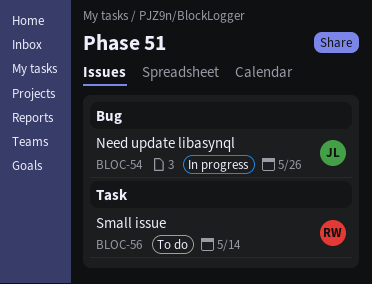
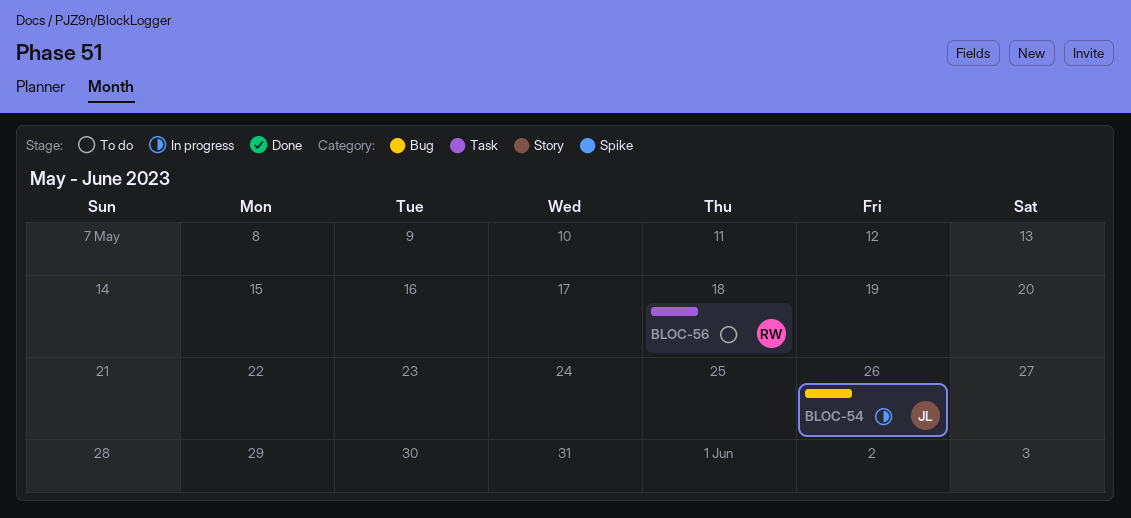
BLOC-56, due: May 14 -> May 18

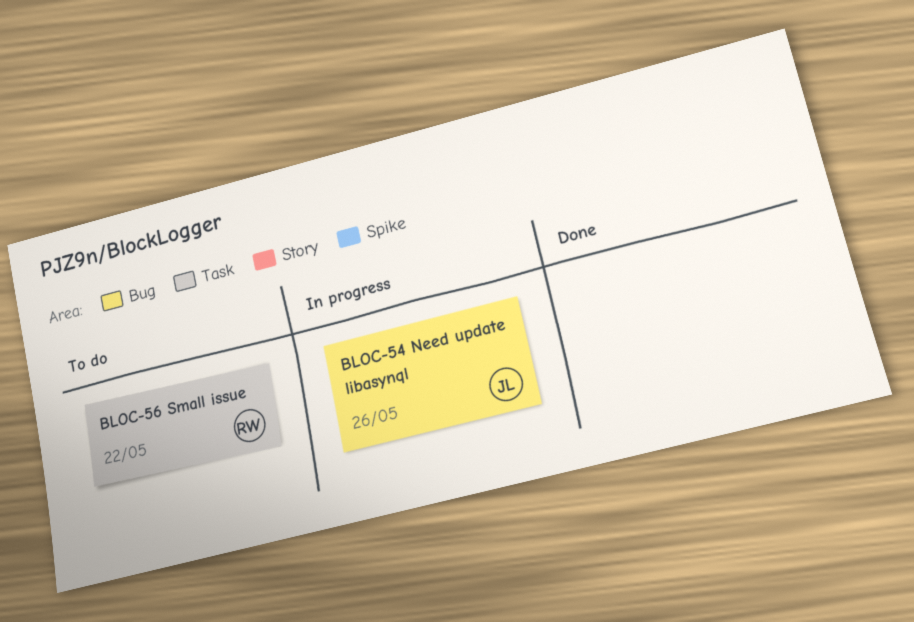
BLOC-56, due: May 18 -> May 22

